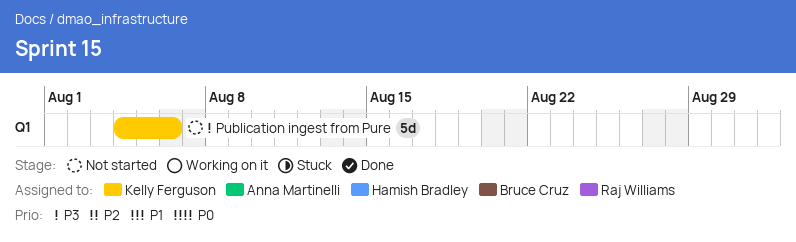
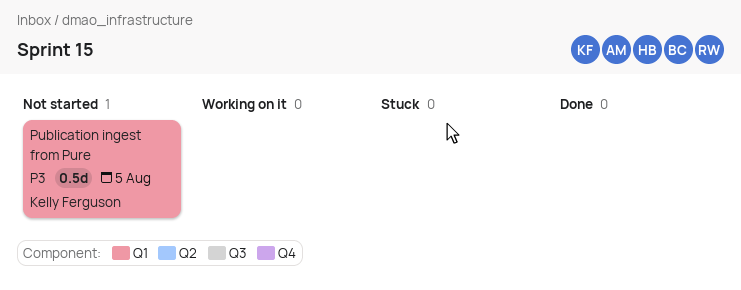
Publication ingest from Pure, estimate: 5d -> 0.5d
Publication ingest from Pure, due: Aug 6 -> Aug 5

